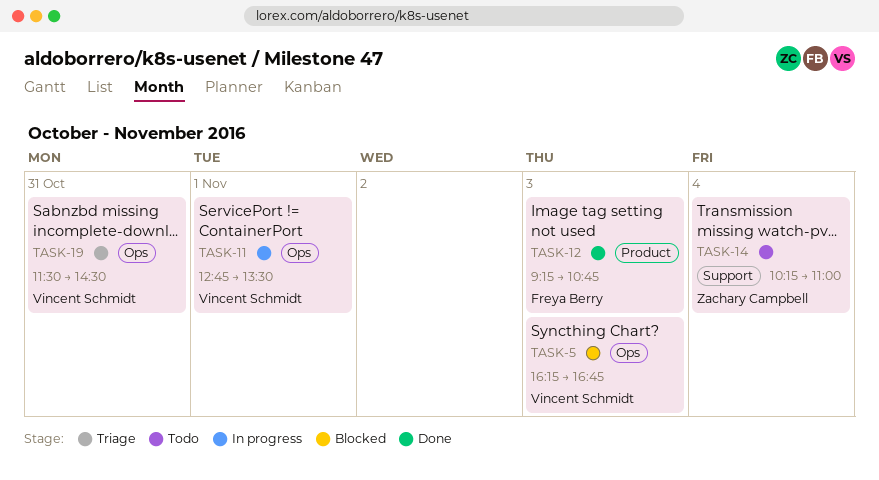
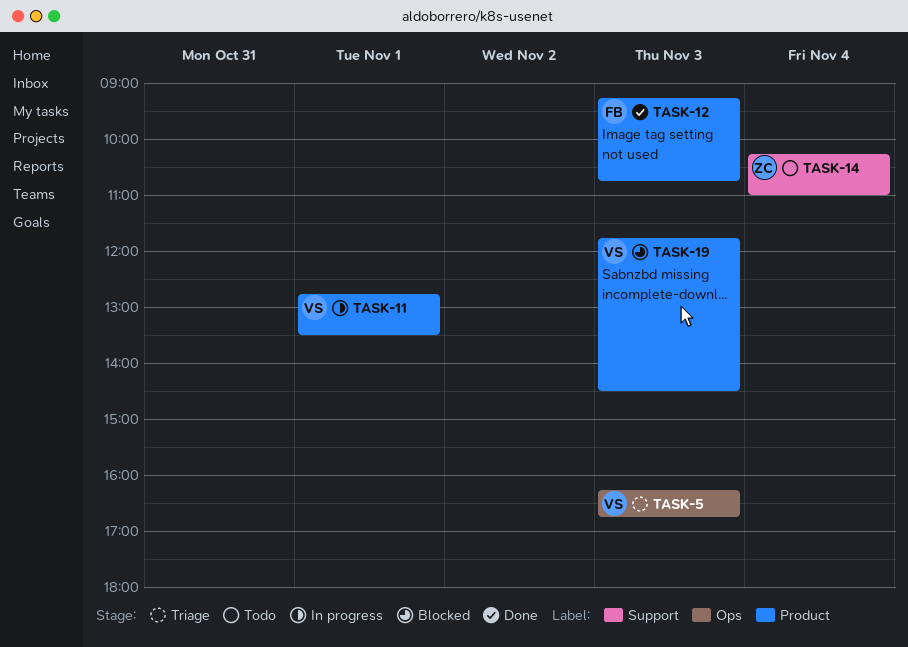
TASK-5, status: Blocked -> Triage
TASK-11, label: Ops -> Product
TASK-19, status: Triage -> Blocked
TASK-19, label: Ops -> Product
TASK-19, day: Oct 31 -> Nov 3
TASK-19, begins: 11:30 -> 11:45

